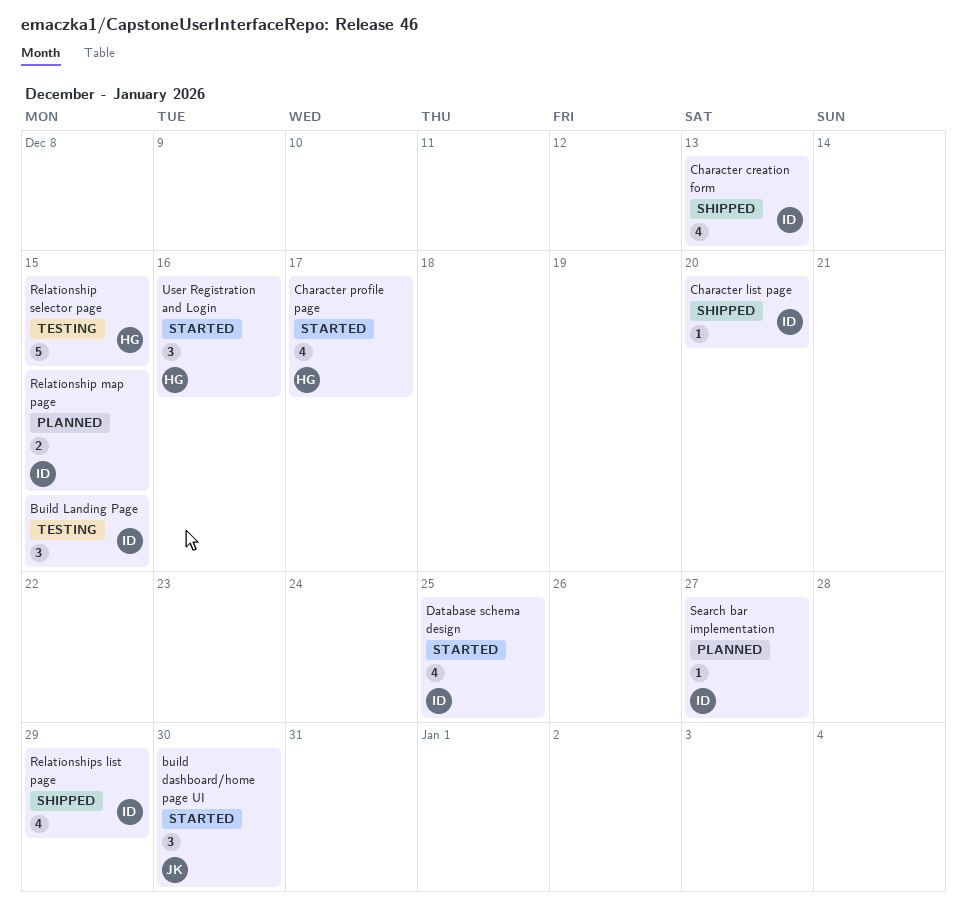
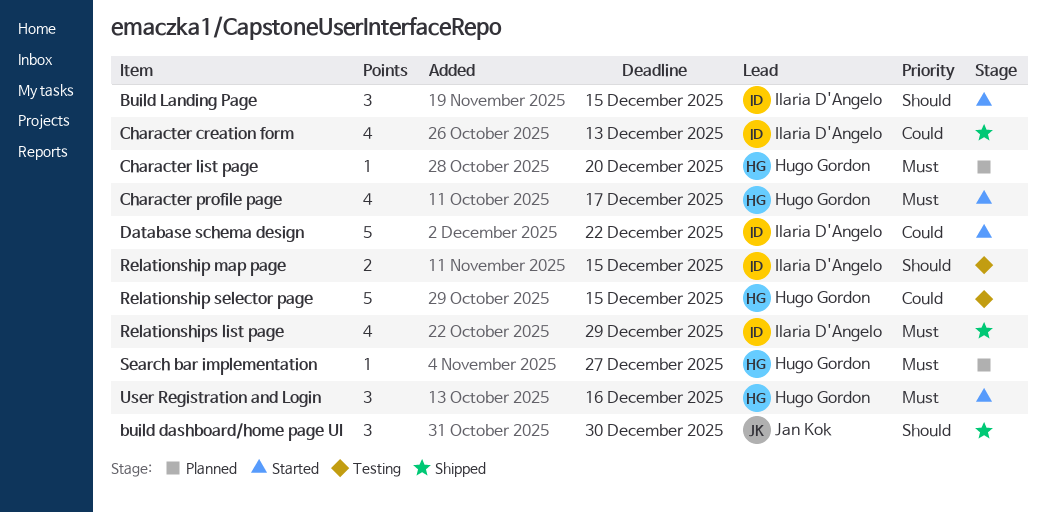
build dashboard/home page UI, status: Started -> Shipped
Build Landing Page, status: Testing -> Started
Character list page, status: Shipped -> Planned
Character list page, owner: Ilaria D'Angelo -> Hugo Gordon
Database schema design, estimate: 4 -> 5
Database schema design, due: Dec 25 -> Dec 22
Relationship map page, status: Planned -> Testing
Search bar implementation, owner: Ilaria D'Angelo -> Hugo Gordon

